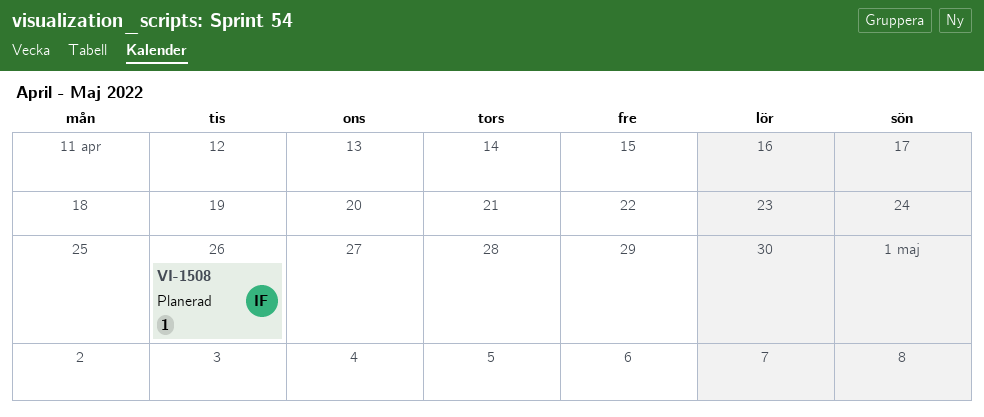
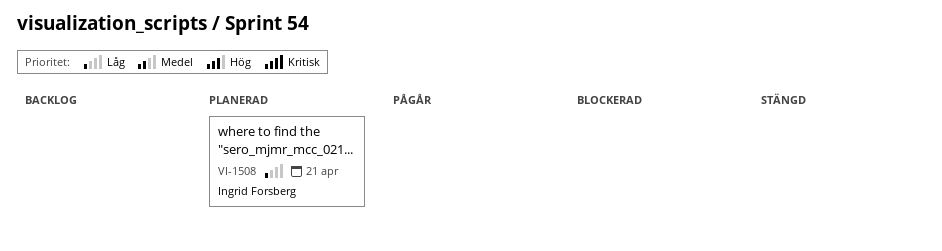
VI-1508, due: Apr 26 -> Apr 21

